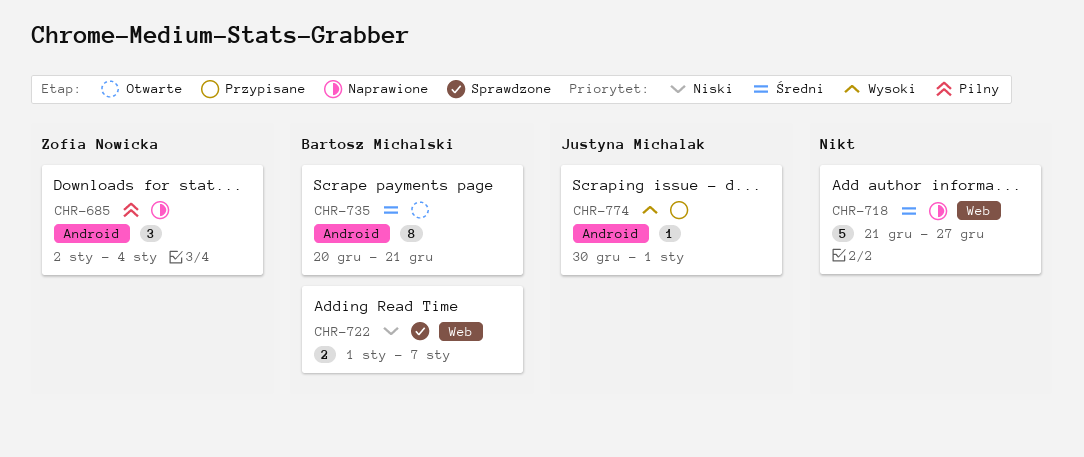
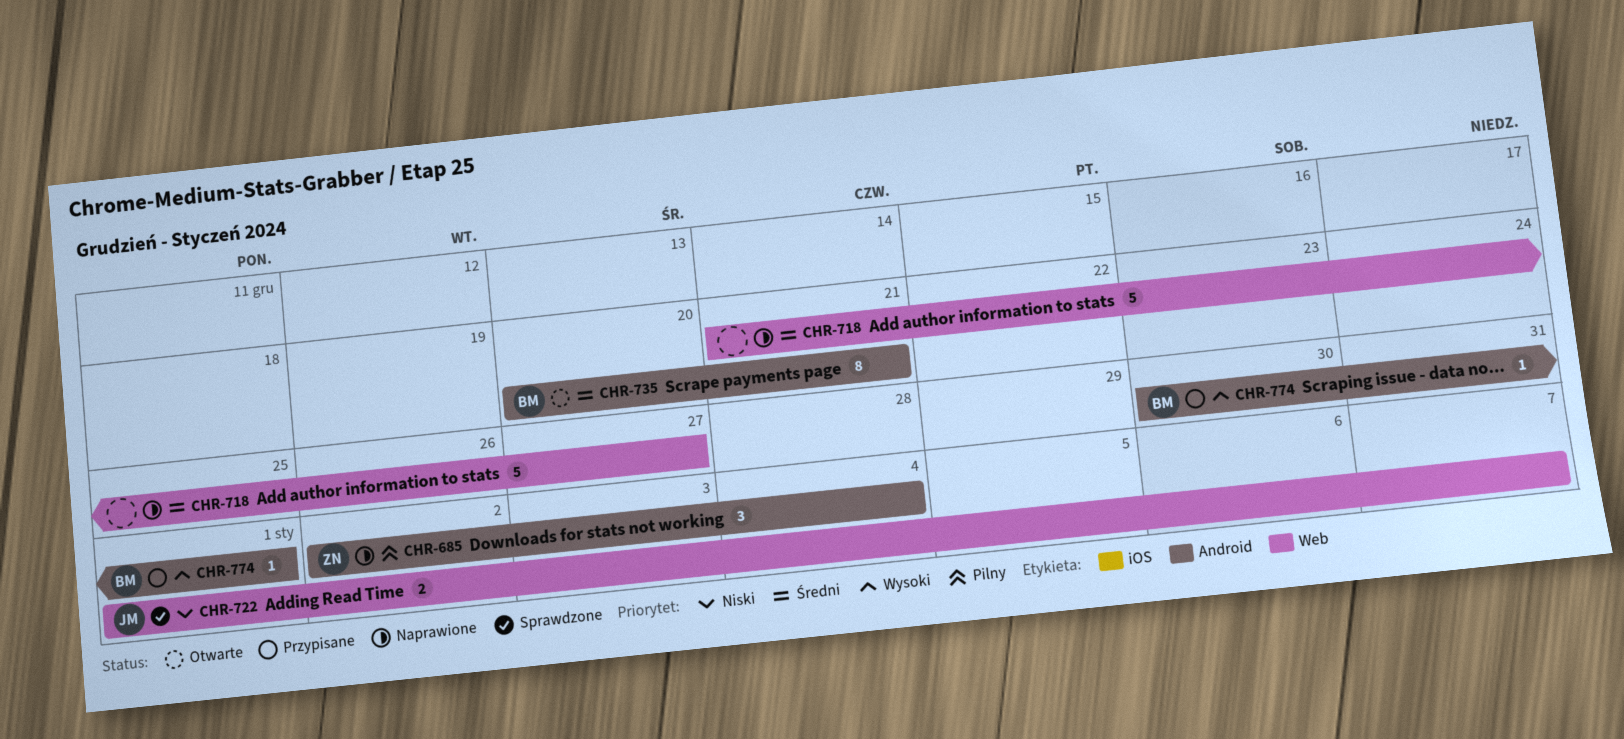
CHR-722, owner: Bartosz Michalski -> Justyna Michalak
CHR-774, owner: Justyna Michalak -> Bartosz Michalski

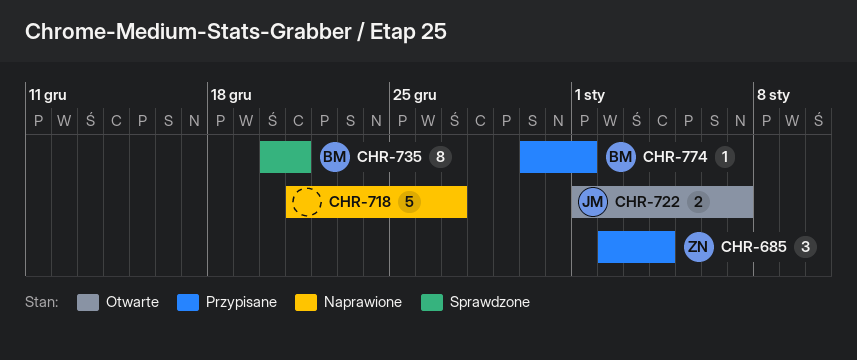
CHR-685, status: Naprawione -> Przypisane
CHR-722, status: Sprawdzone -> Otwarte
CHR-735, status: Otwarte -> Sprawdzone

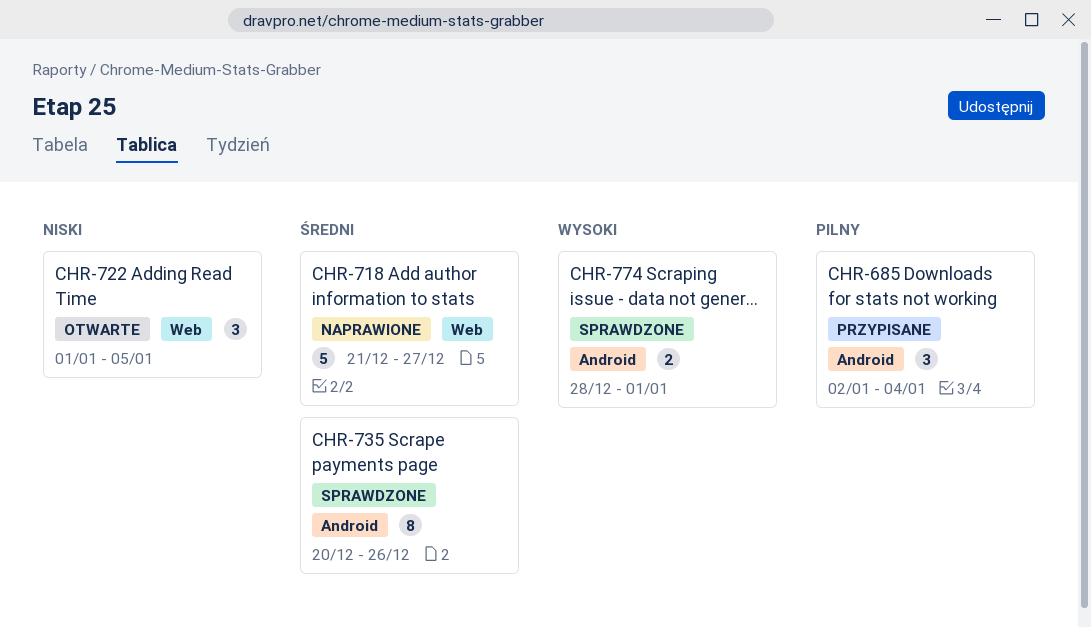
CHR-722, estimate: 2 -> 3
CHR-722, due: Jan 7 -> Jan 5
CHR-735, due: Dec 21 -> Dec 26
CHR-774, status: Przypisane -> Sprawdzone
CHR-774, estimate: 1 -> 2
CHR-774, start: Dec 30 -> Dec 28

